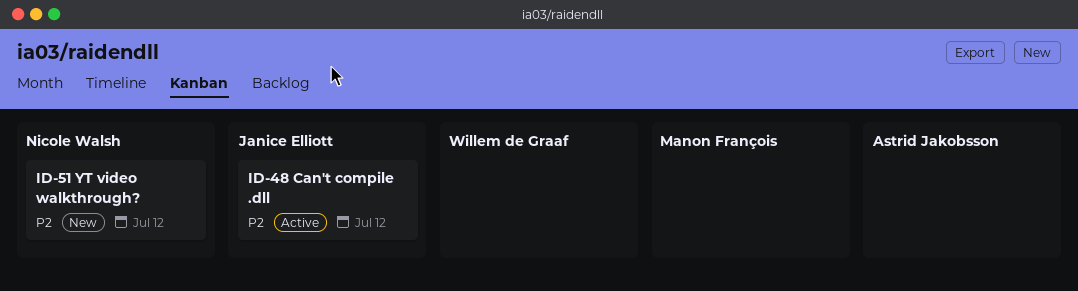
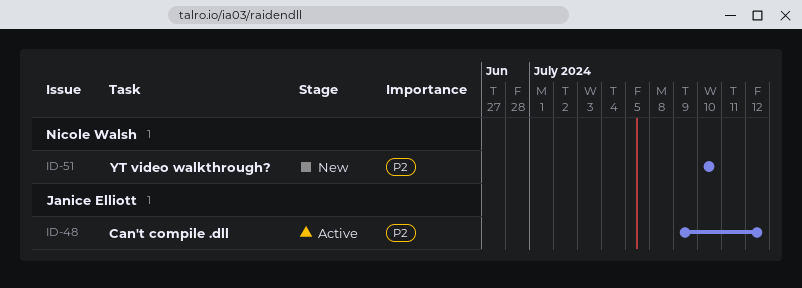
ID-51, due: Jul 12 -> Jul 10

